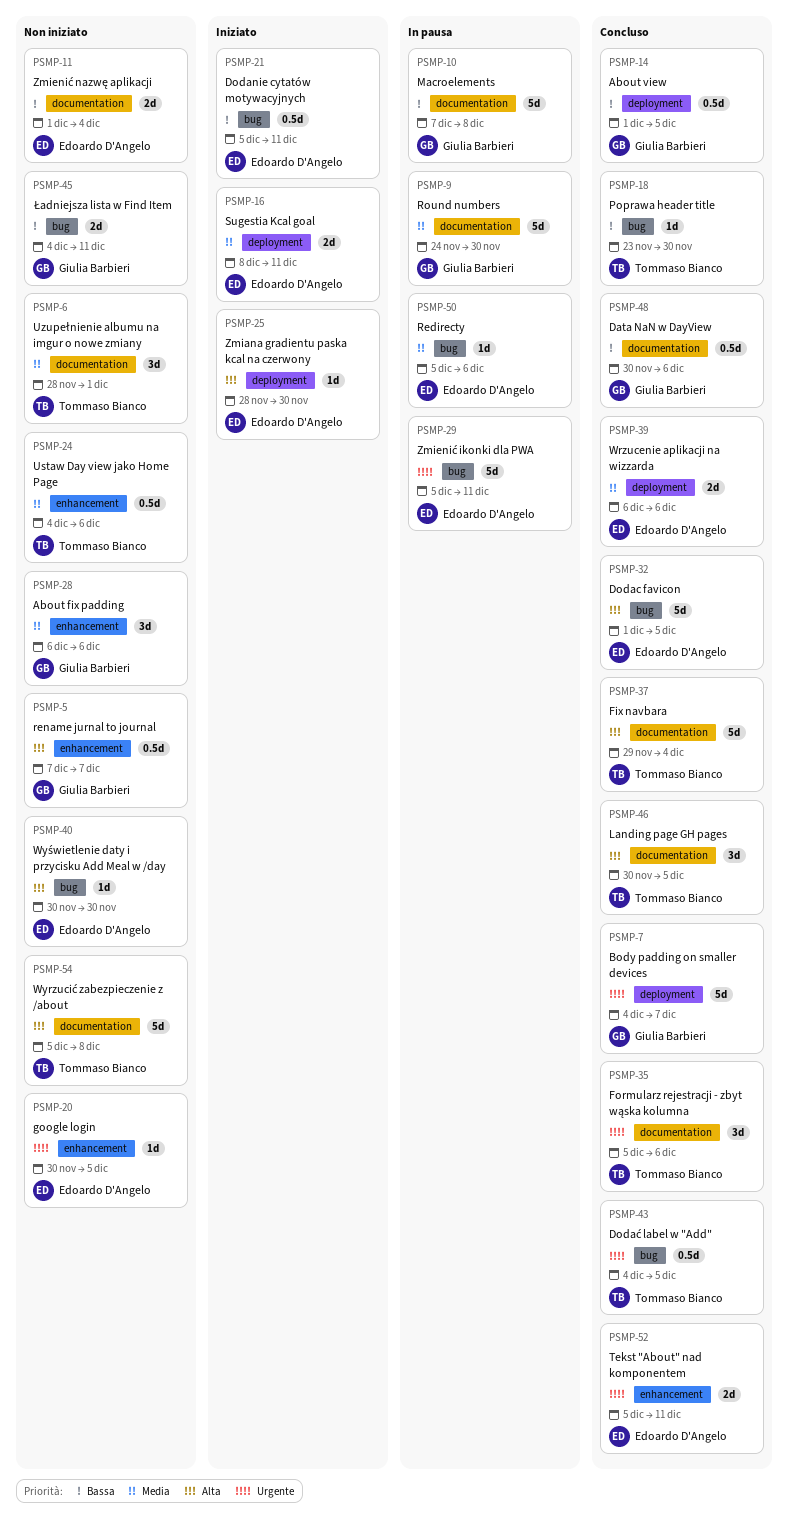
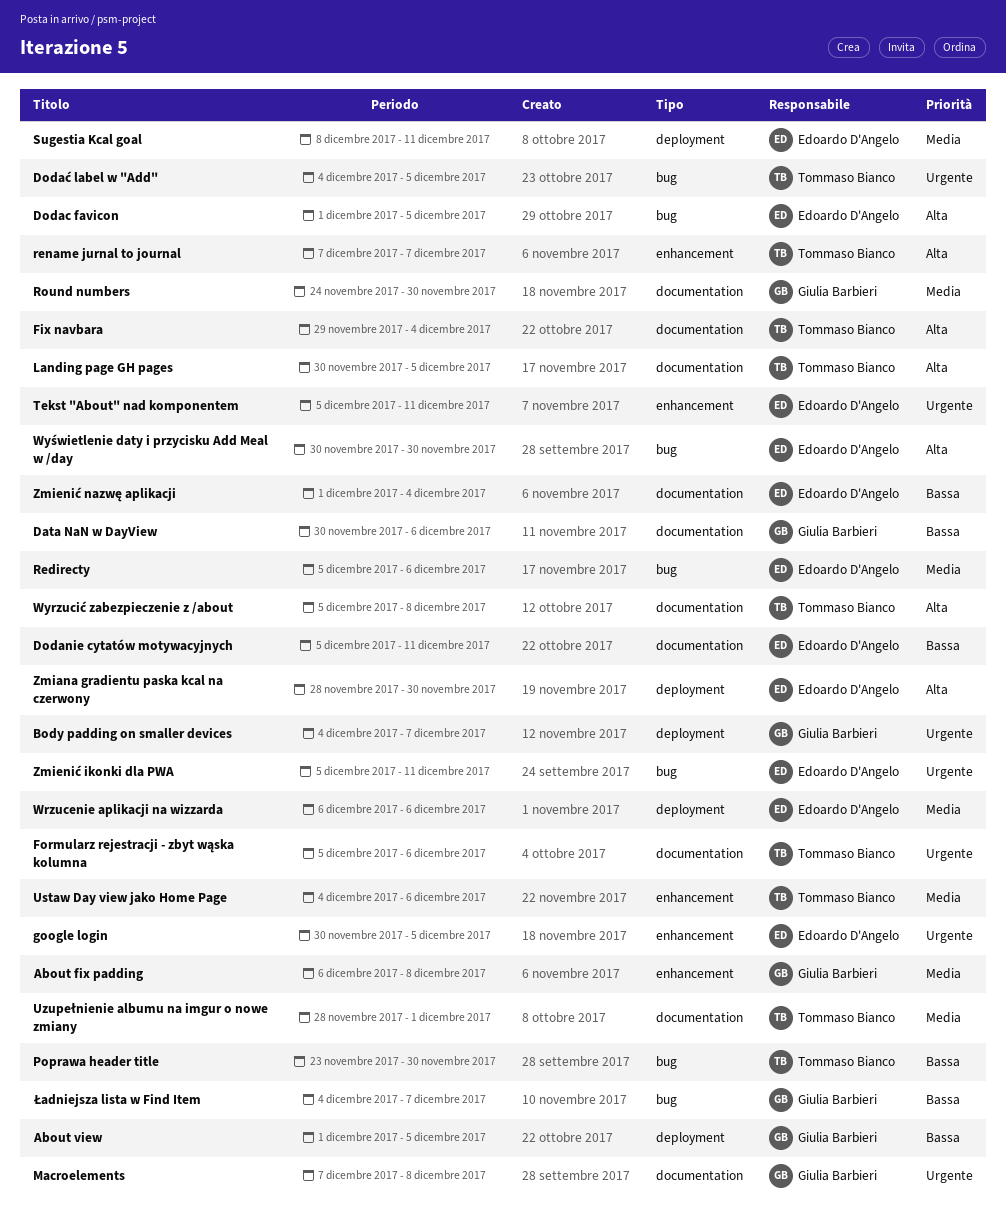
About fix padding, due: Dec 6 -> Dec 8
Dodanie cytatów motywacyjnych, label: bug -> documentation
Macroelements, priority: Bassa -> Urgente
rename jurnal to journal, owner: Giulia Barbieri -> Tommaso Bianco
Ładniejsza lista w Find Item, due: Dec 11 -> Dec 7

